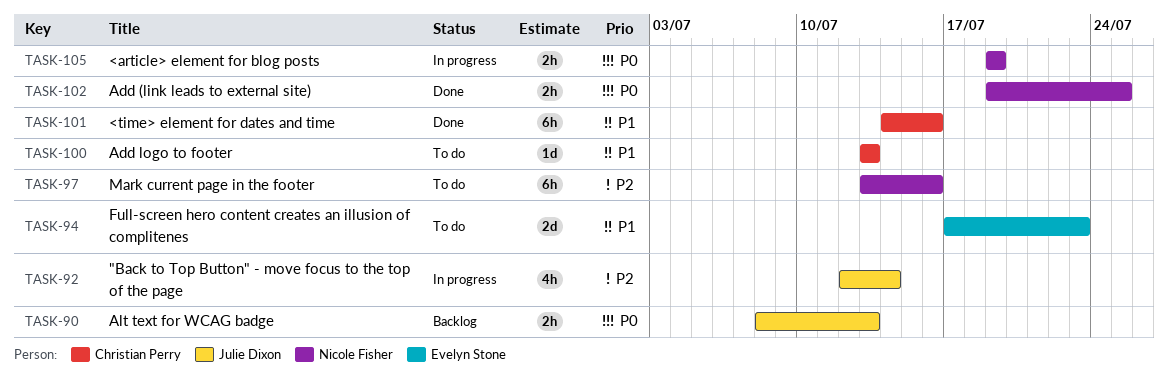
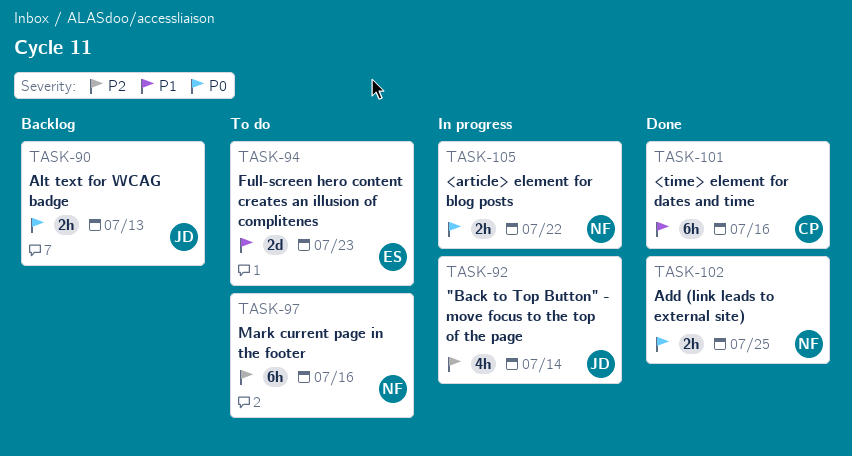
TASK-100: present -> none
TASK-105, due: Jul 19 -> Jul 22

